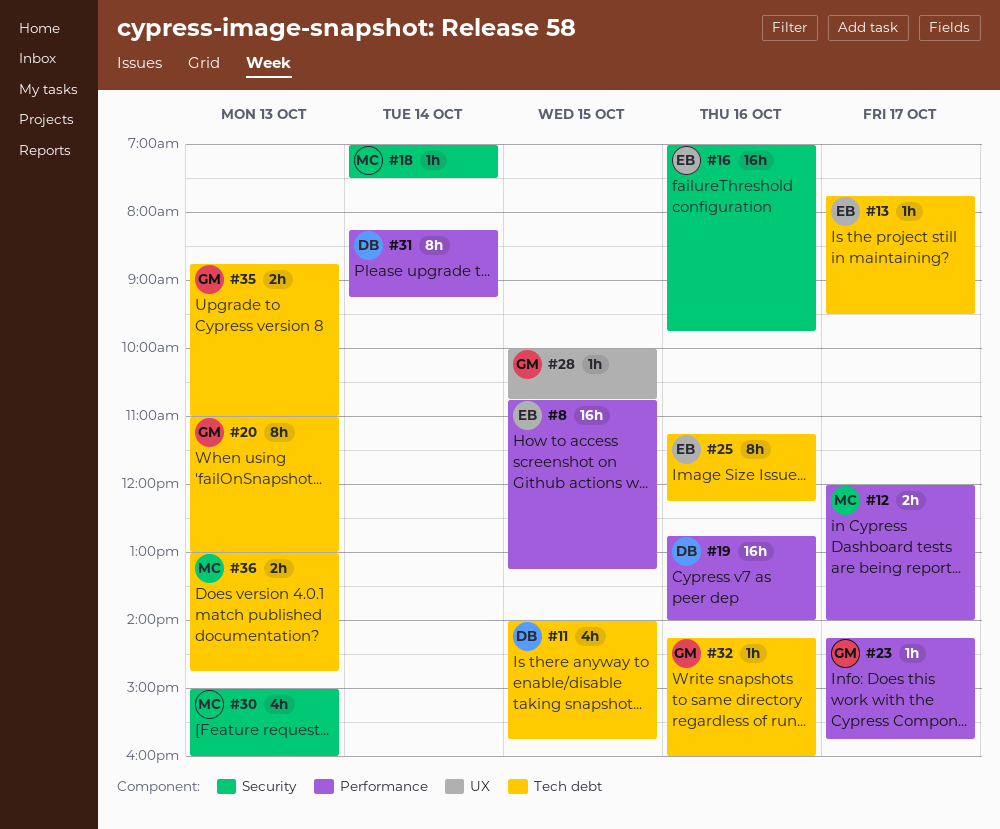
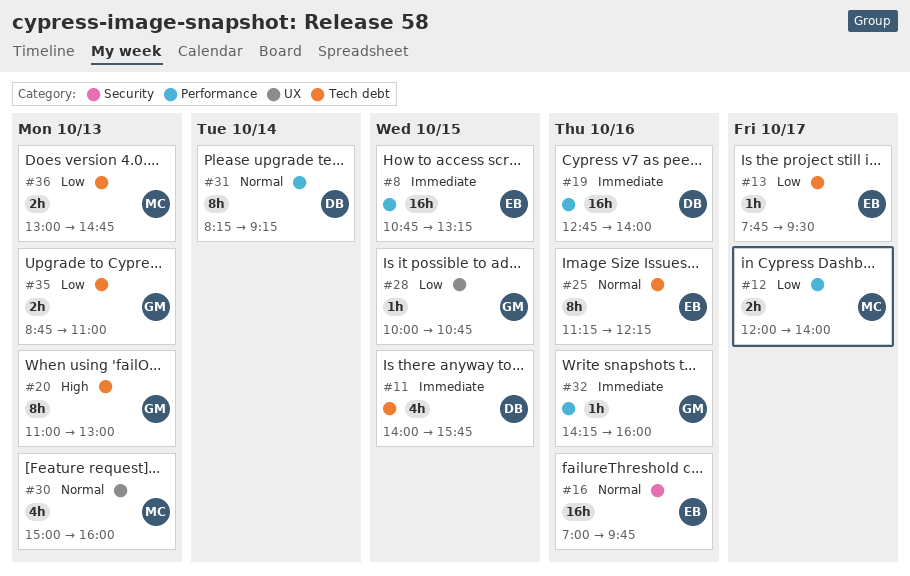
#18: present -> none
#23: present -> none
#30, label: Security -> UX
#32, label: Tech debt -> Performance

